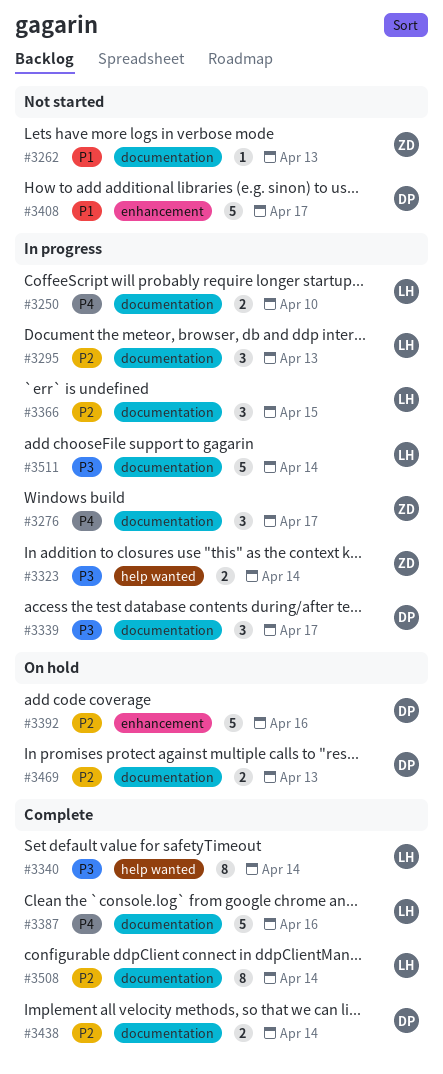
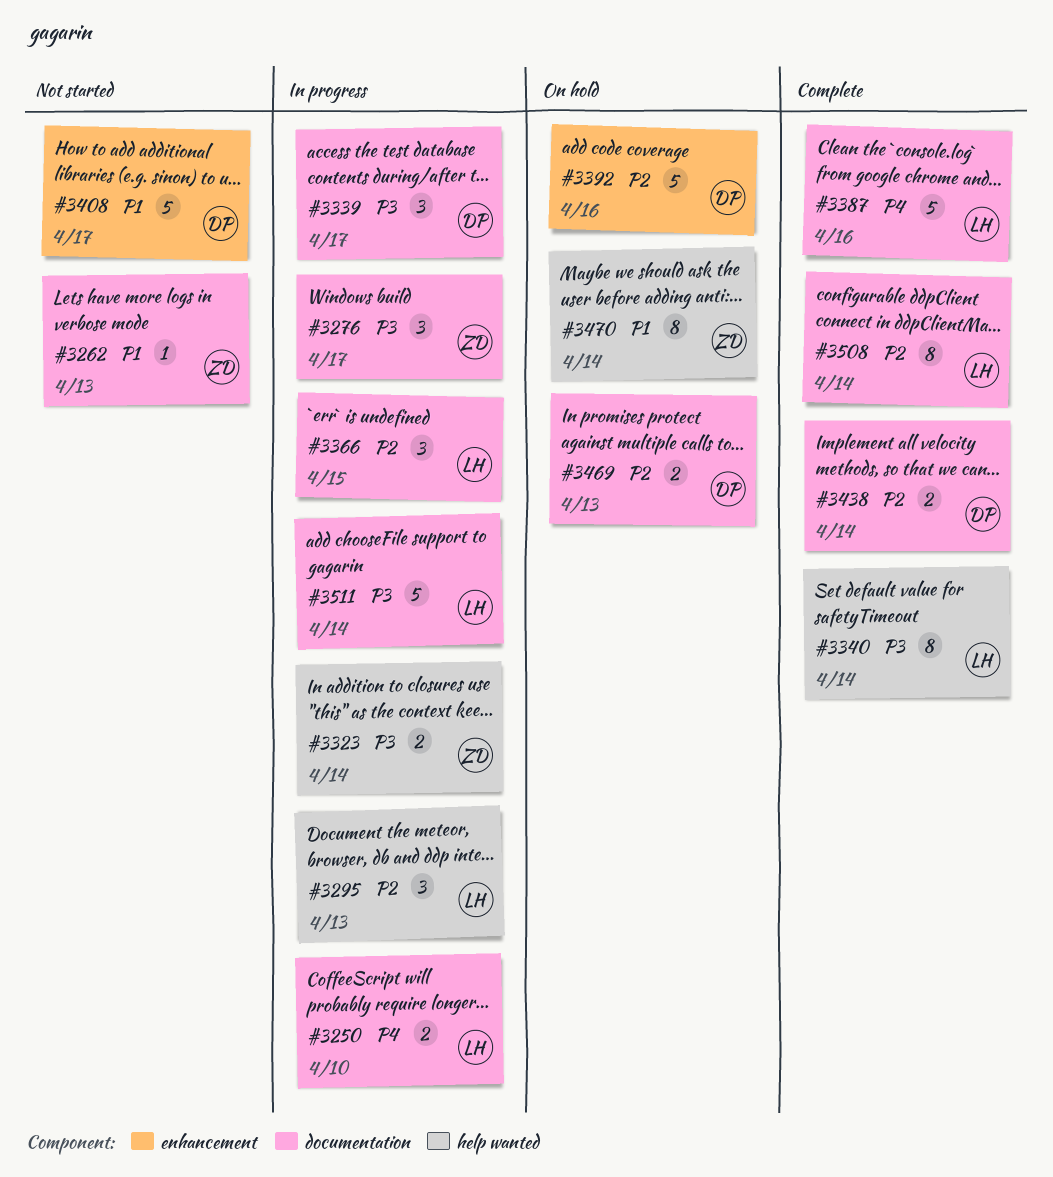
#3276, priority: P4 -> P3
#3295, label: documentation -> help wanted
#3470: none -> present

